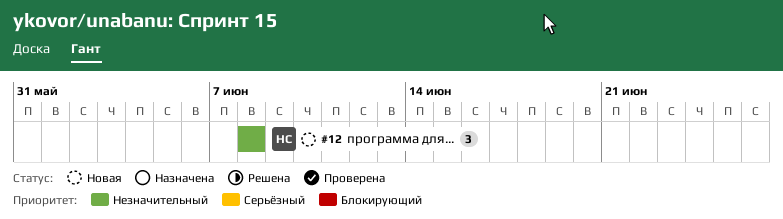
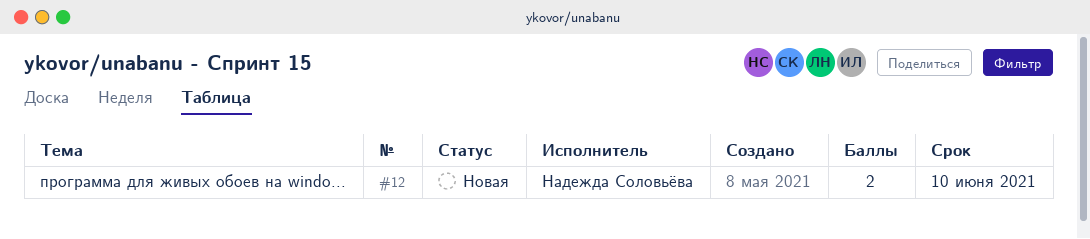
#12, estimate: 3 -> 2
#12, due: Jun 8 -> Jun 10

